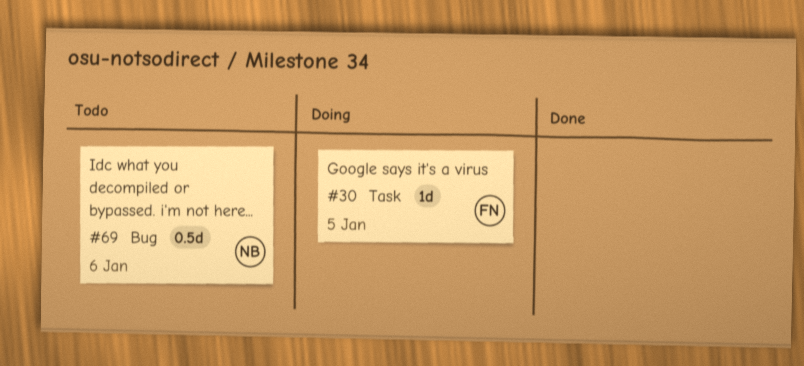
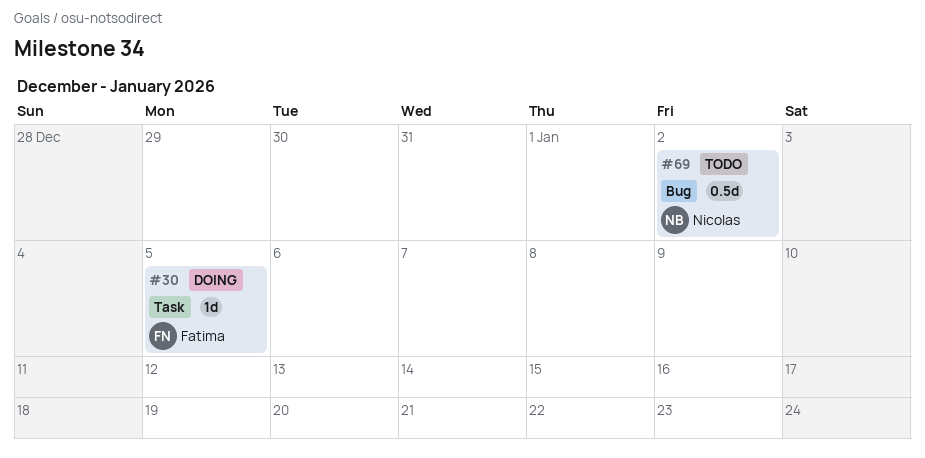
#69, due: Jan 6 -> Jan 2

